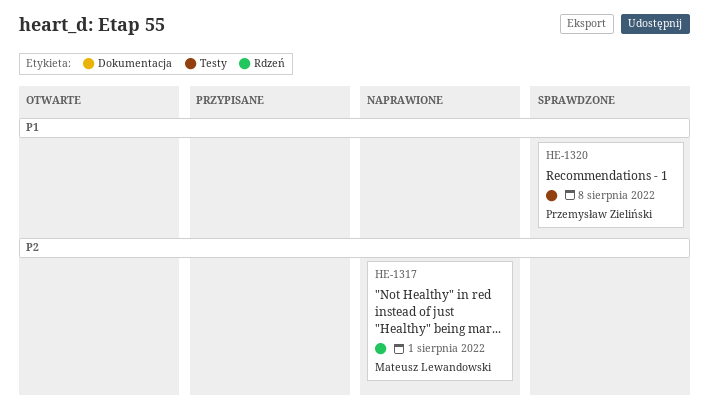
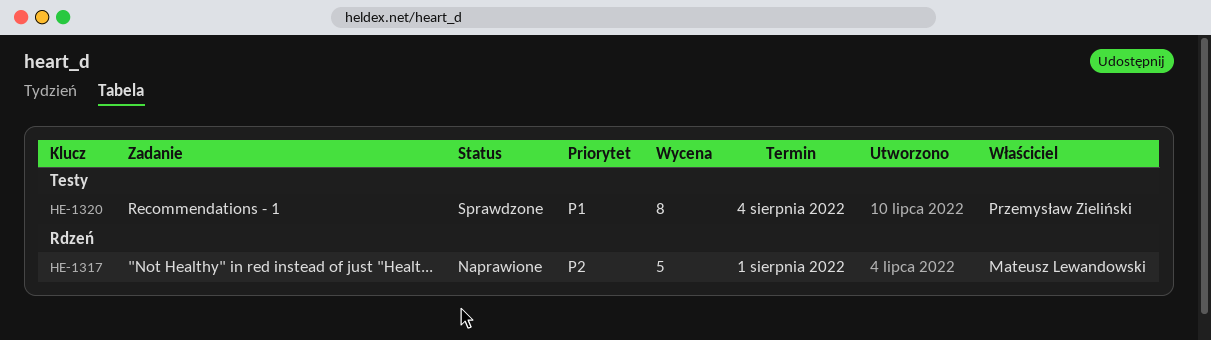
HE-1320, due: Aug 8 -> Aug 4

